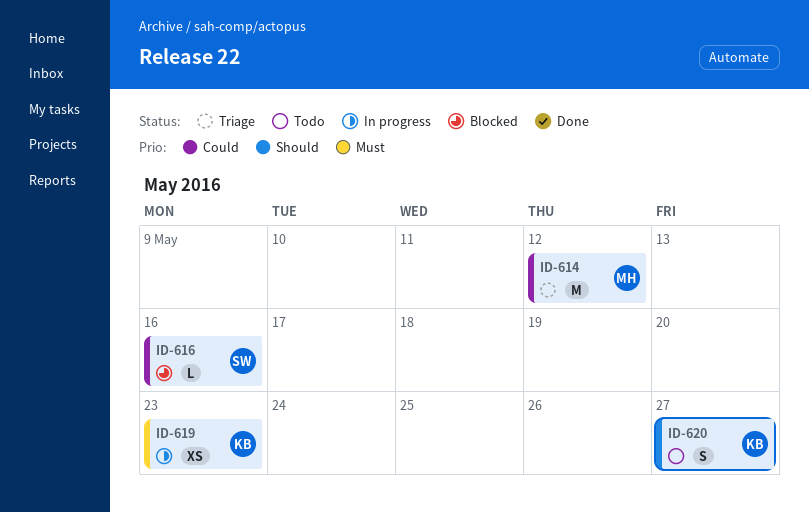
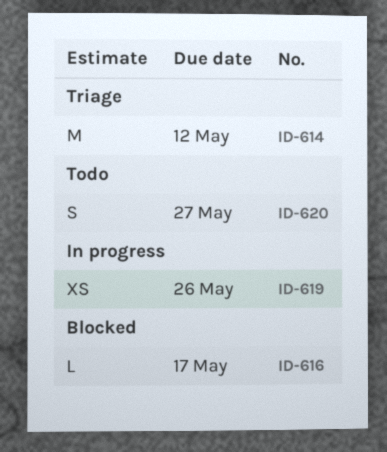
ID-616, due: May 16 -> May 17
ID-619, due: May 23 -> May 26

